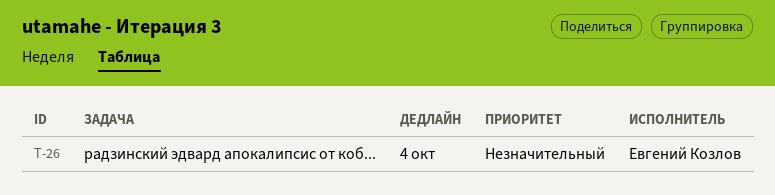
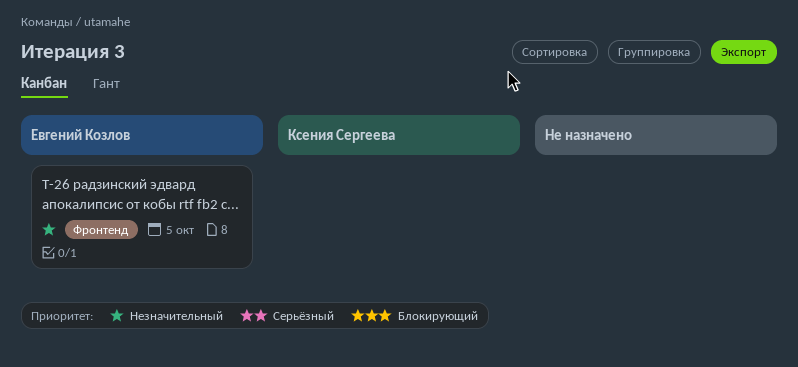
T-26, due: Oct 4 -> Oct 5

